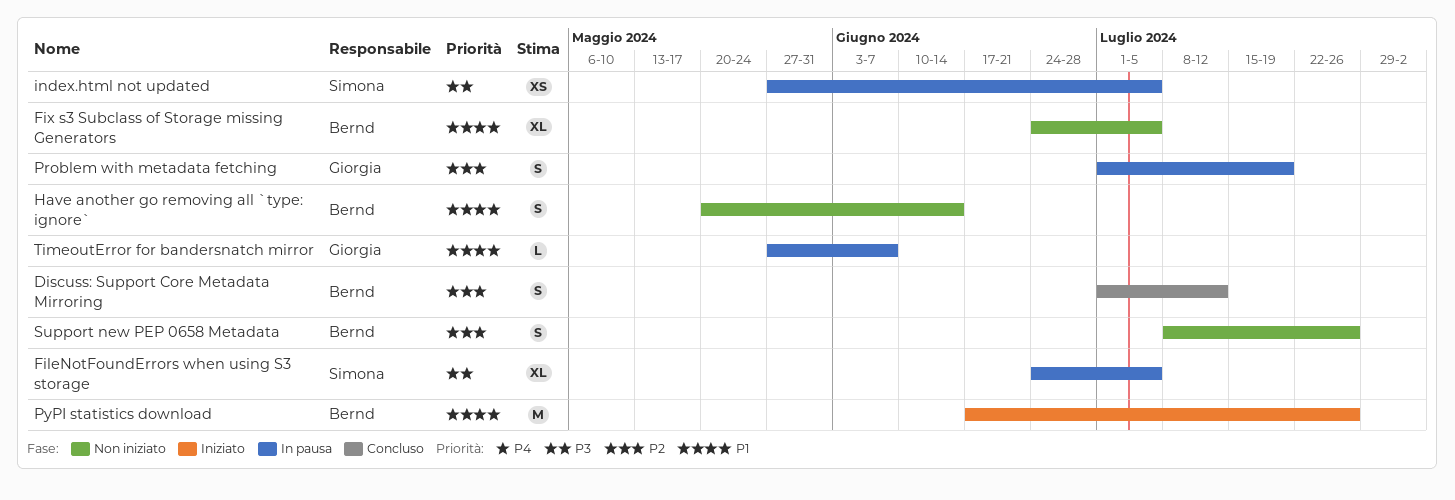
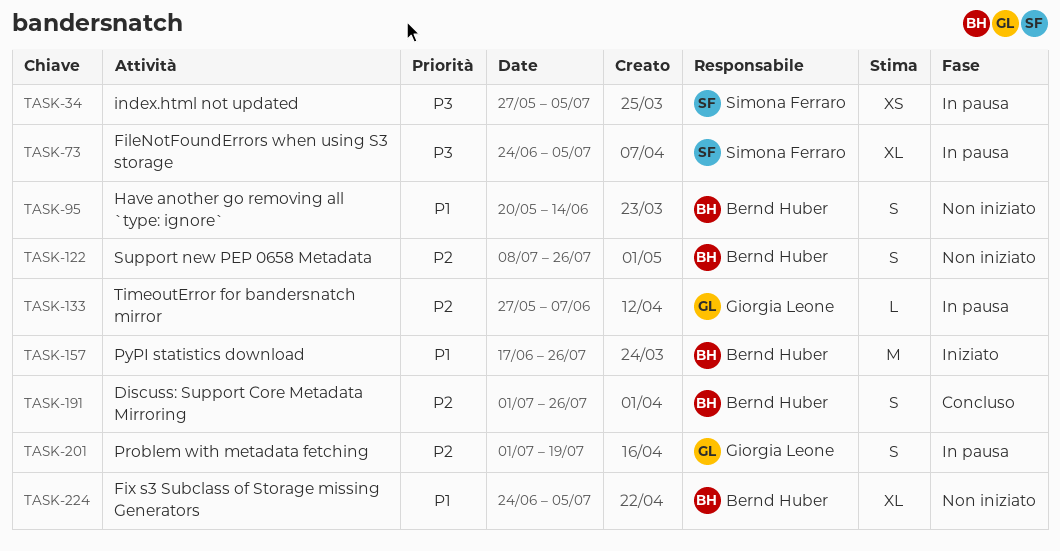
Discuss: Support Core Metadata Mirroring, due: Jul 12 -> Jul 26
TimeoutError for bandersnatch mirror, priority: P1 -> P2

